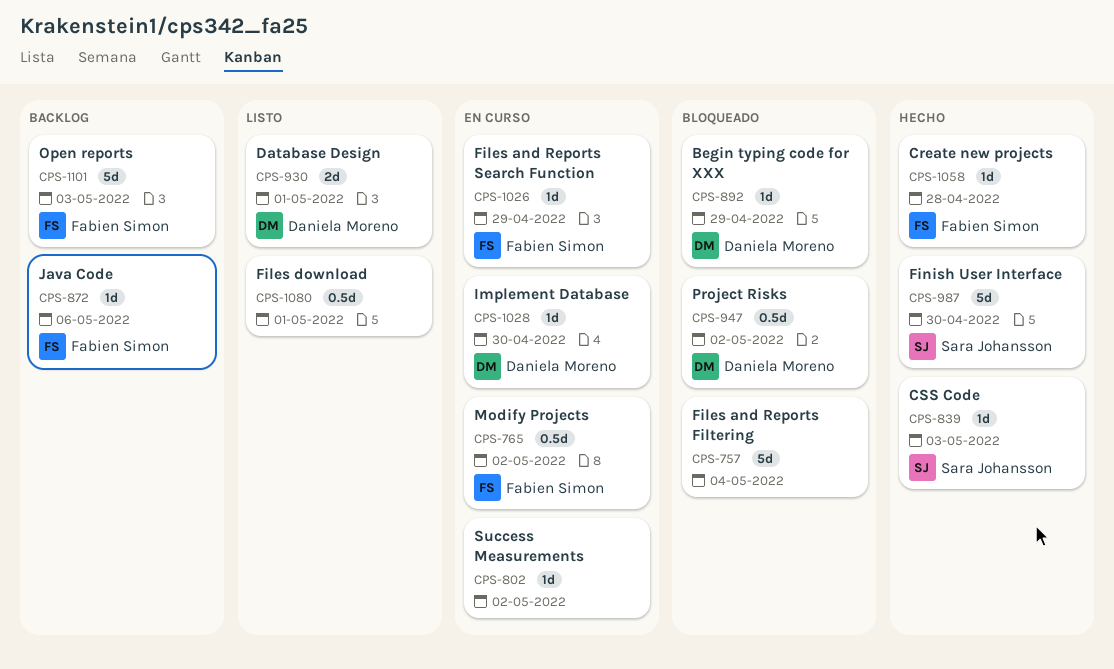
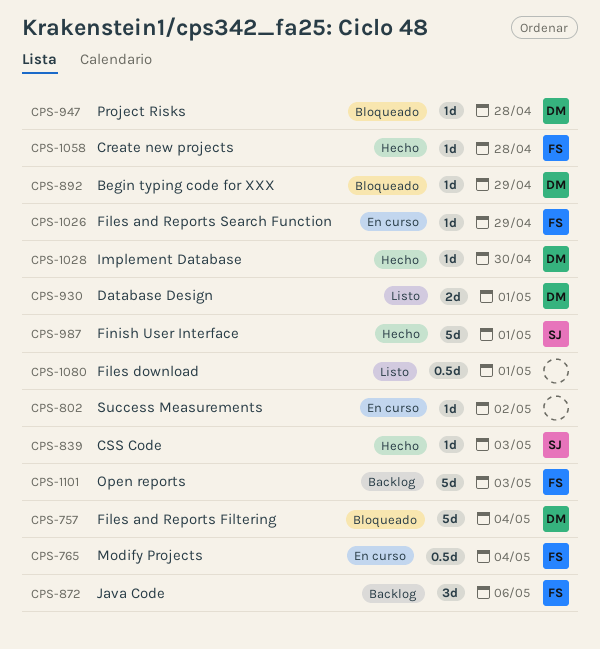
CPS-757, owner: none -> Daniela Moreno
CPS-765, due: May 2 -> May 4
CPS-872, estimate: 1d -> 3d
CPS-947, estimate: 0.5d -> 1d
CPS-947, due: May 2 -> Apr 28
CPS-987, due: Apr 30 -> May 1
CPS-1028, status: En curso -> Hecho

